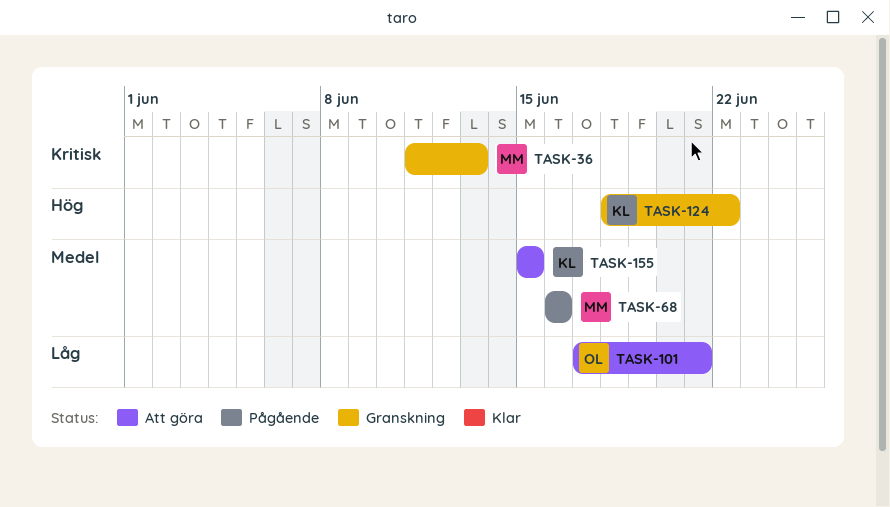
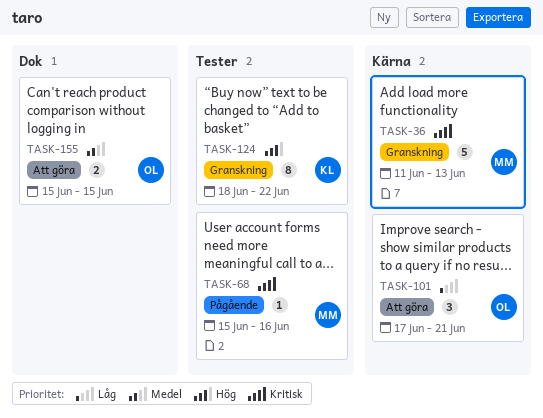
TASK-68, priority: Medel -> Kritisk
TASK-68, start: Jun 16 -> Jun 15
TASK-155, owner: KL -> OL

